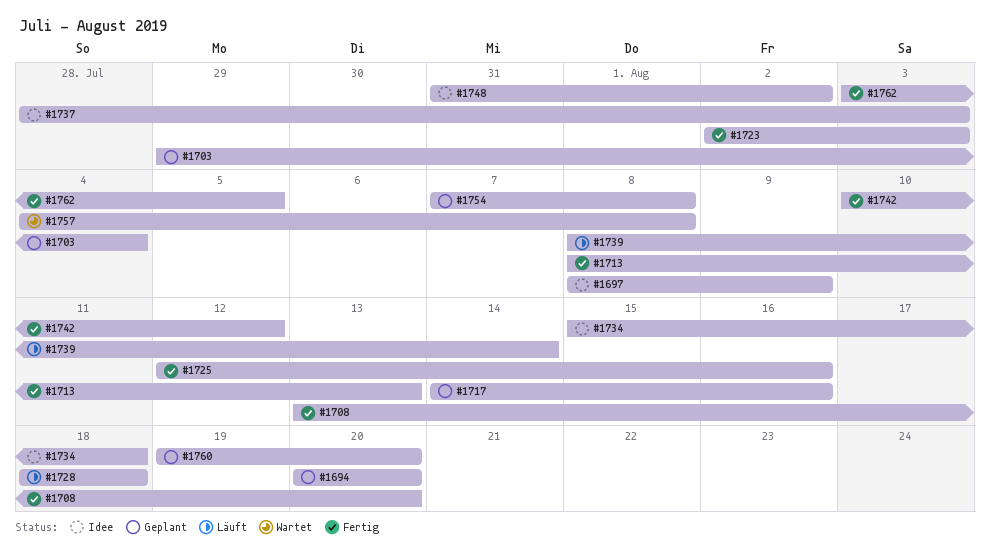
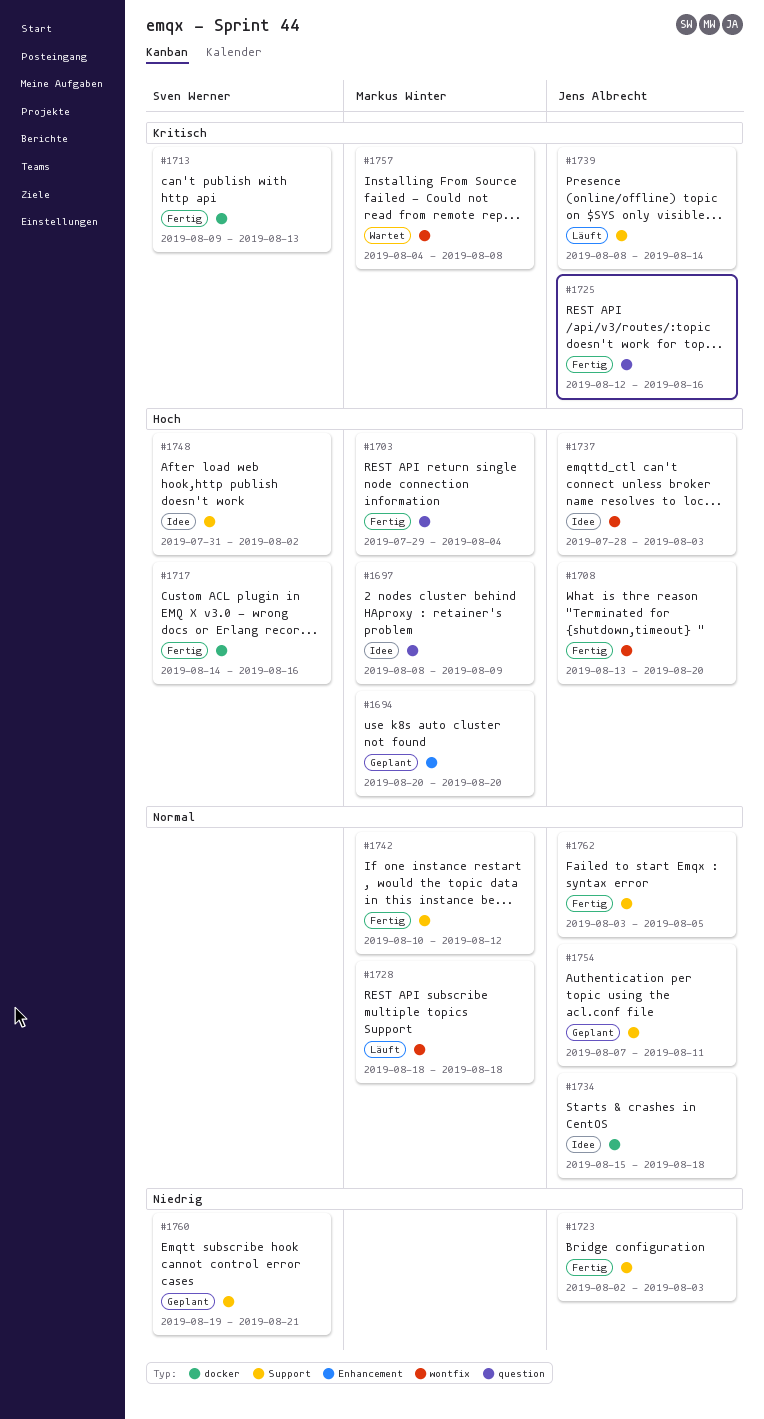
#1703, status: Geplant -> Fertig
#1713, start: Aug 8 -> Aug 9
#1717, status: Geplant -> Fertig
#1754, due: Aug 8 -> Aug 11
#1760, due: Aug 20 -> Aug 21

